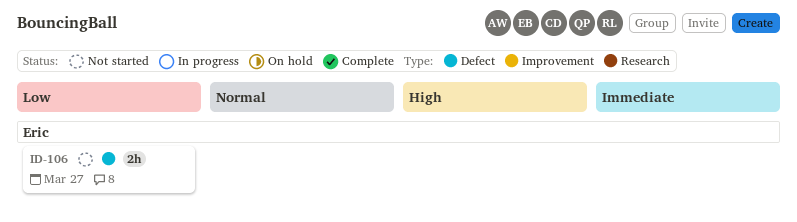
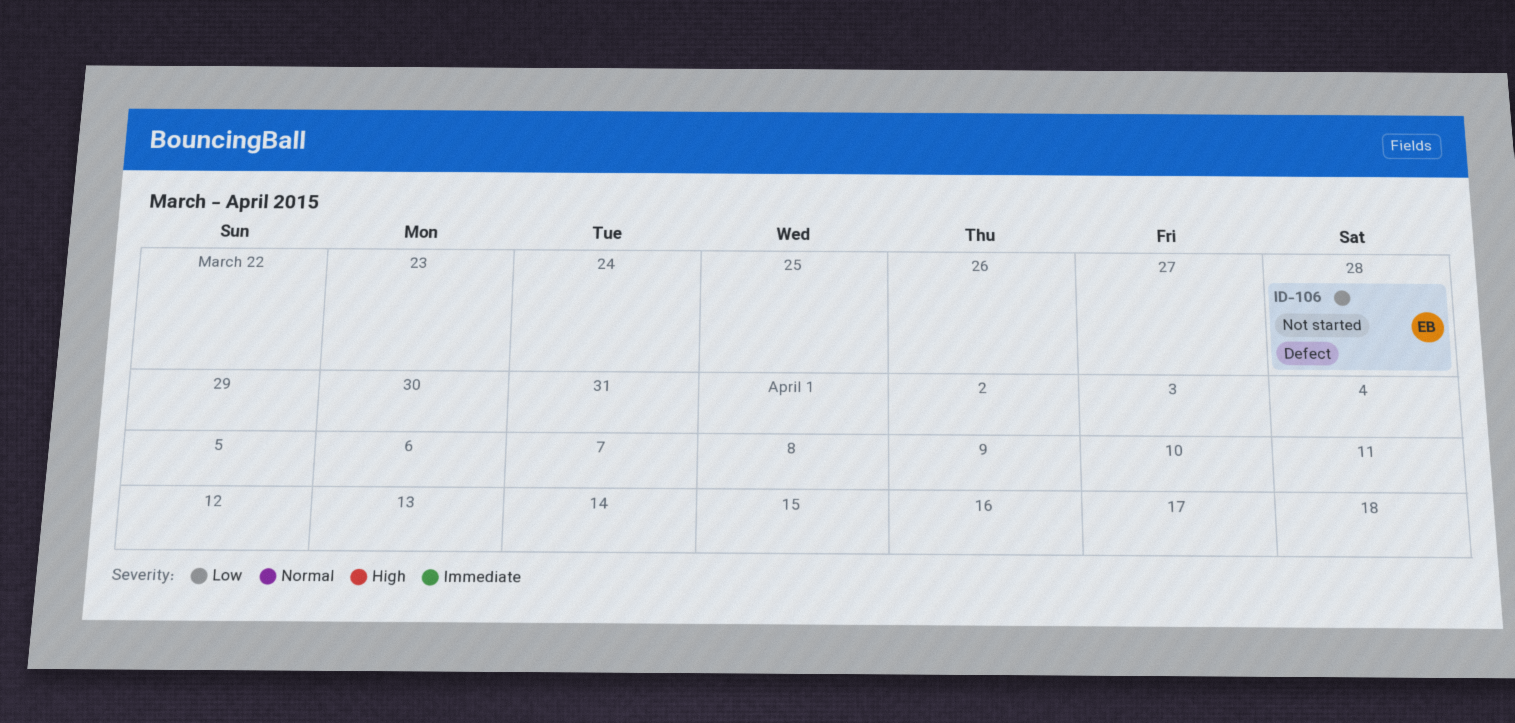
ID-106, due: Mar 27 -> Mar 28

